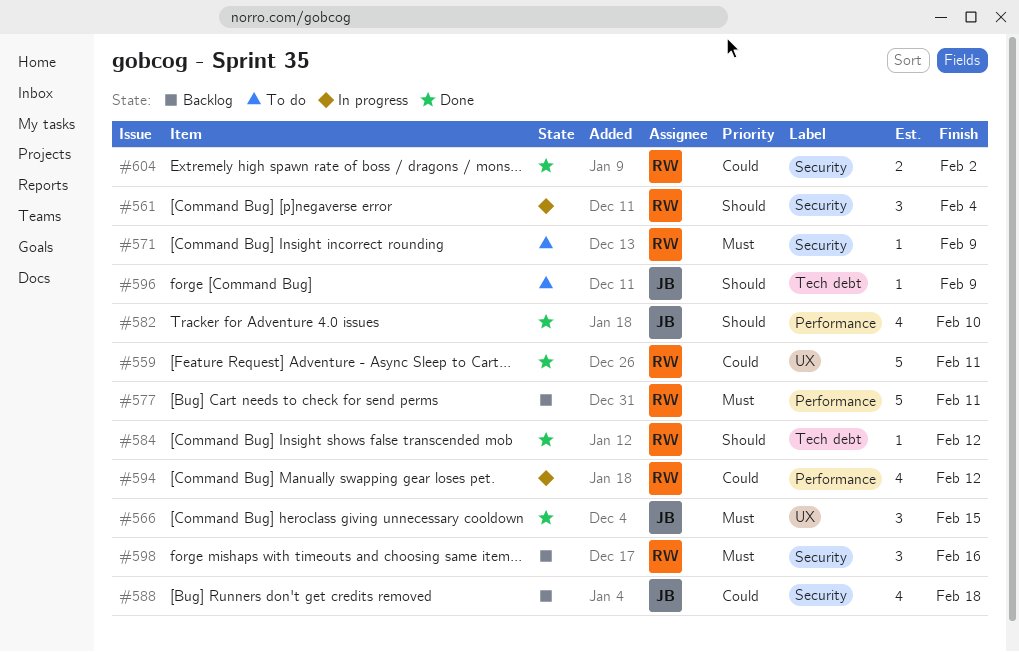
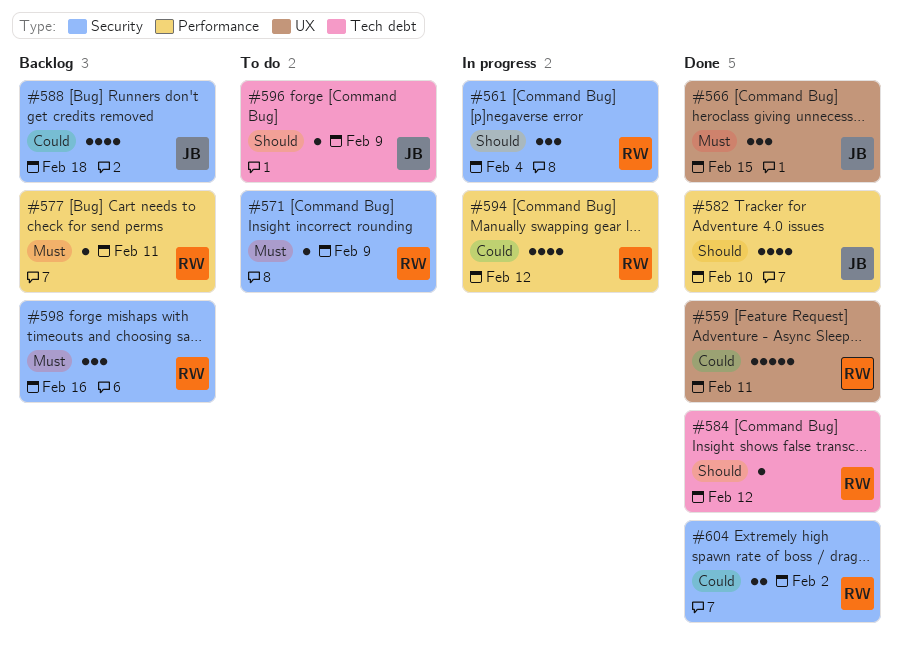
#577, estimate: 5 -> 1

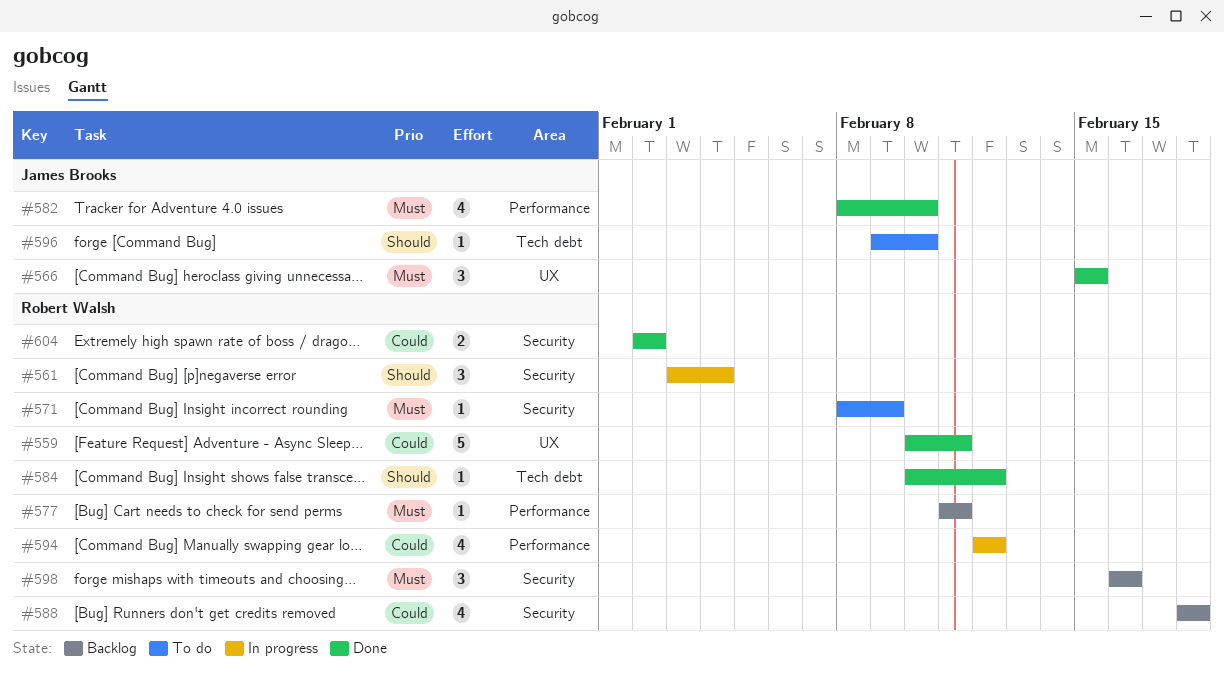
#582, priority: Should -> Must
#588, owner: James Brooks -> Robert Walsh
#596, due: Feb 9 -> Feb 10

